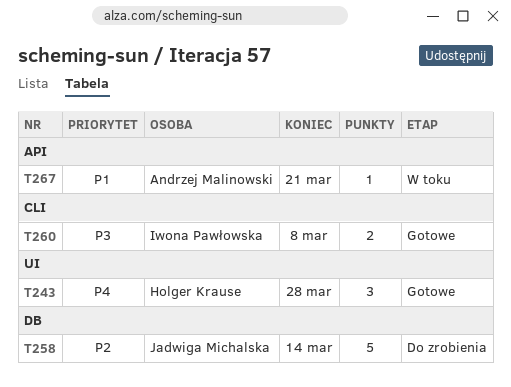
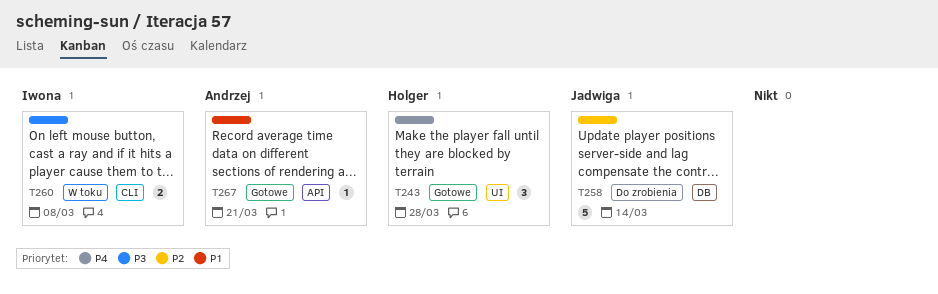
T260, status: Gotowe -> W toku
T267, status: W toku -> Gotowe

